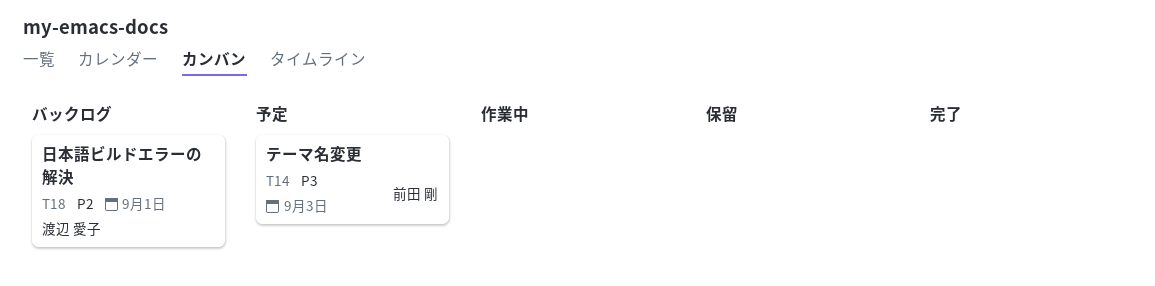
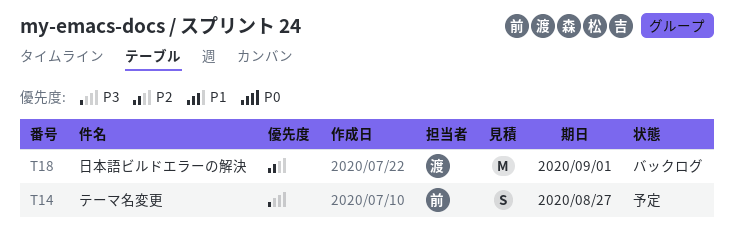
T14, due: Sep 3 -> Aug 27

